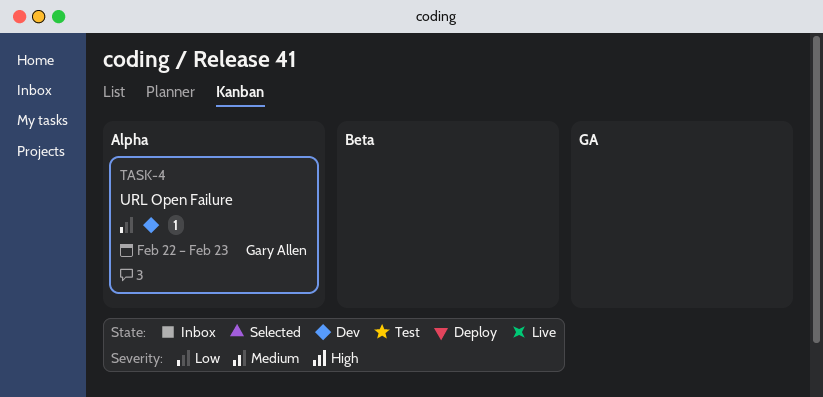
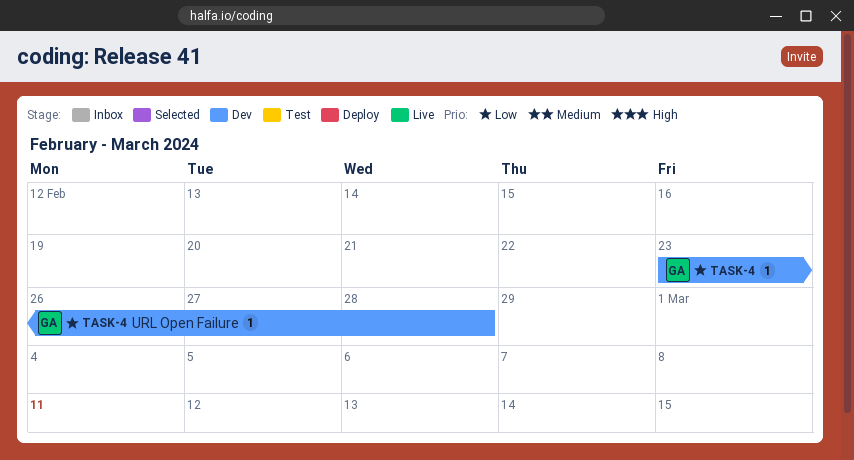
TASK-4, start: Feb 22 -> Feb 23
TASK-4, due: Feb 23 -> Feb 28

